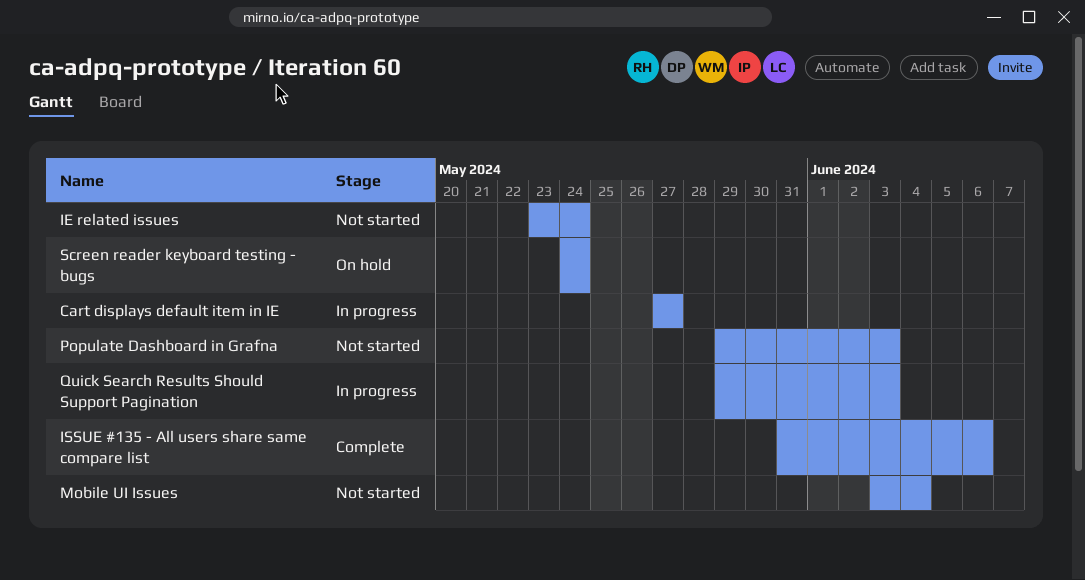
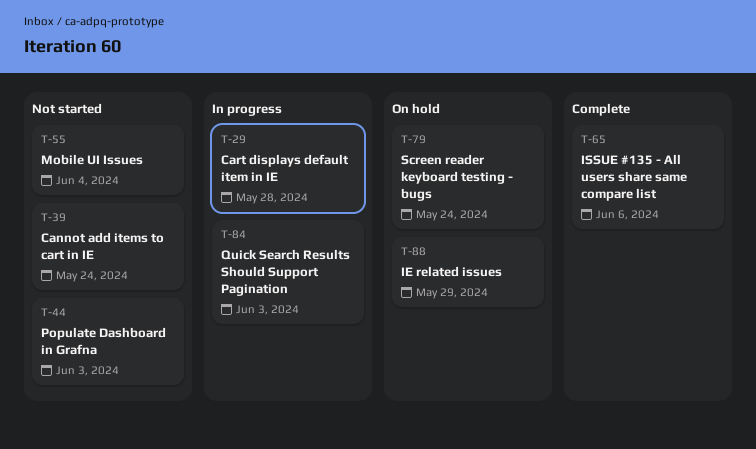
Cannot add items to cart in IE: none -> present
Cart displays default item in IE, due: May 27 -> May 28
IE related issues, status: Not started -> On hold
IE related issues, due: May 24 -> May 29

